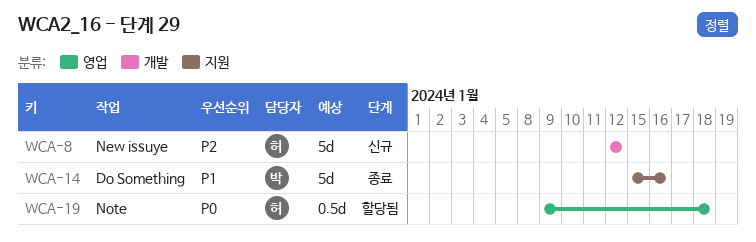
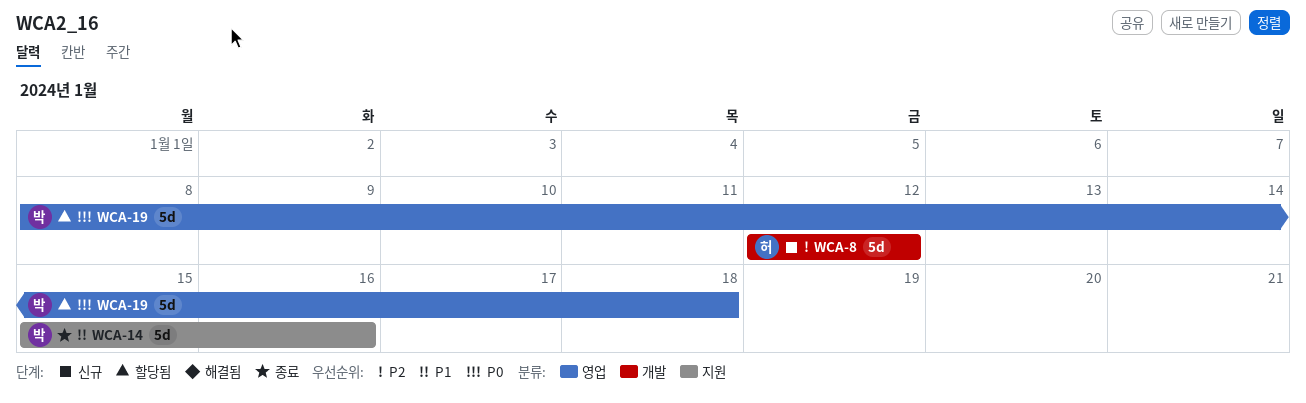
WCA-19, owner: 허 -> 박
WCA-19, estimate: 0.5d -> 5d
WCA-19, start: Jan 9 -> Jan 8

